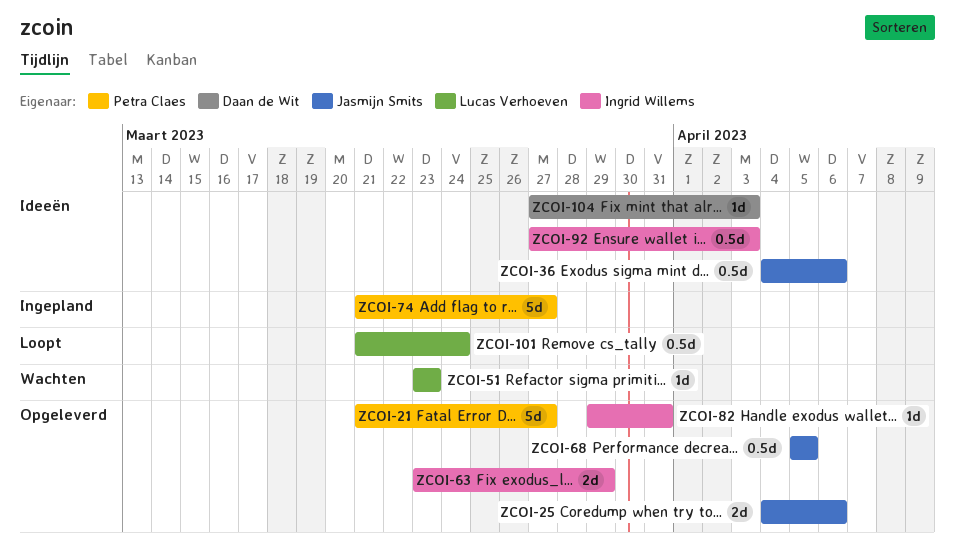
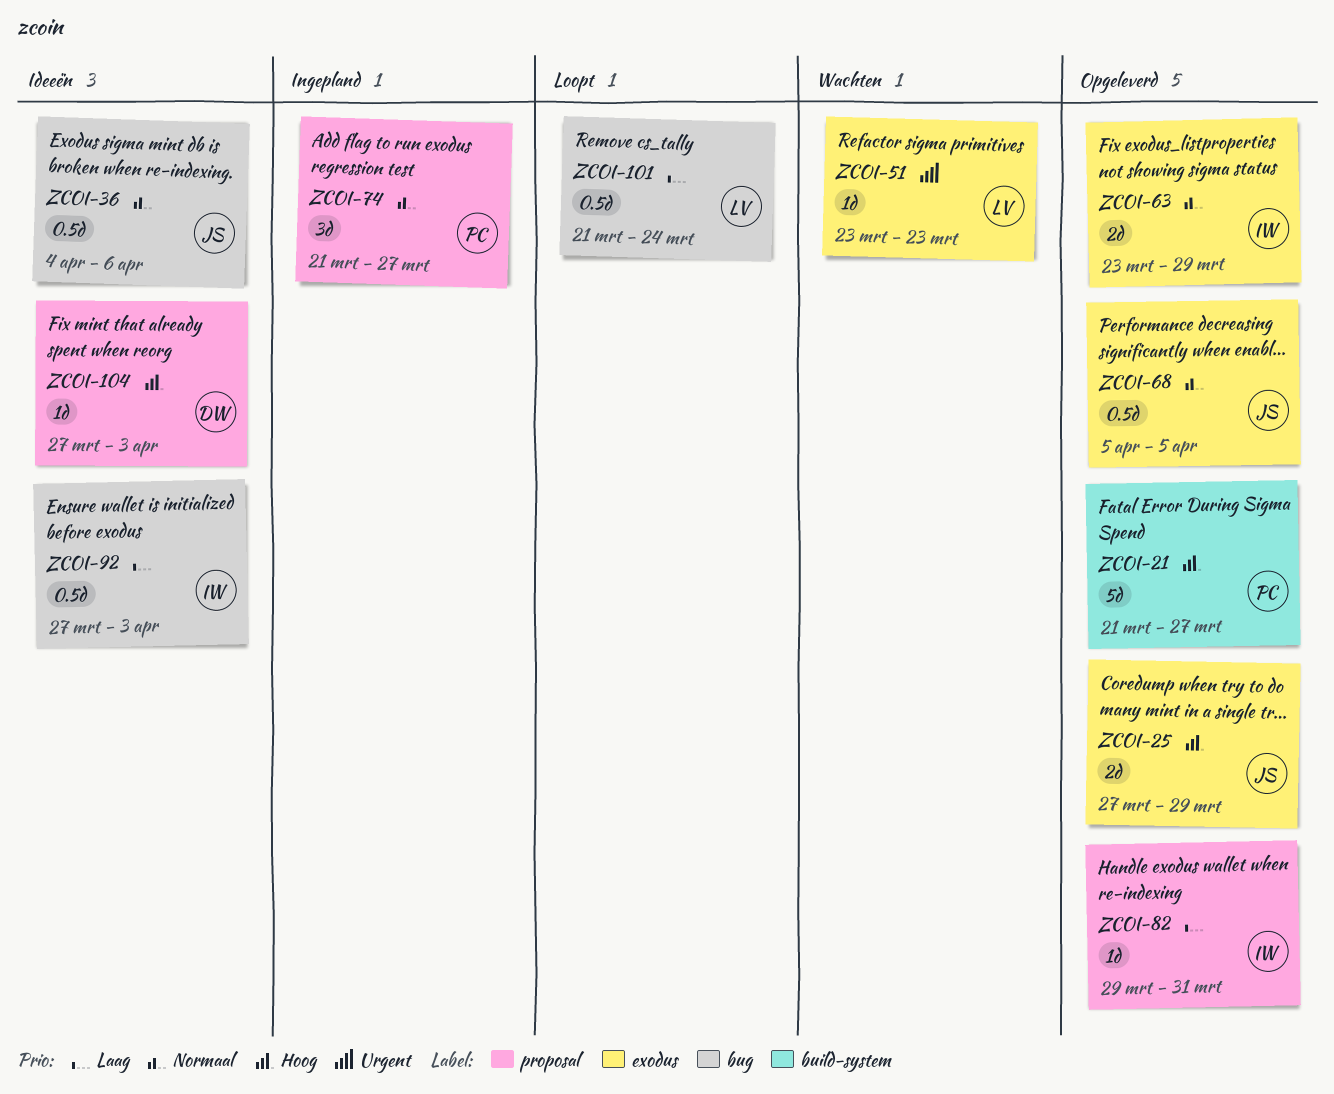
ZCOI-25, start: Apr 4 -> Mar 27
ZCOI-25, due: Apr 6 -> Mar 29
ZCOI-74, estimate: 5d -> 3d

